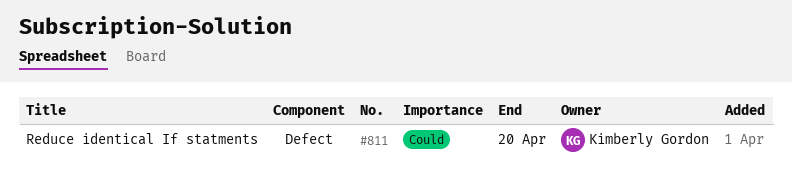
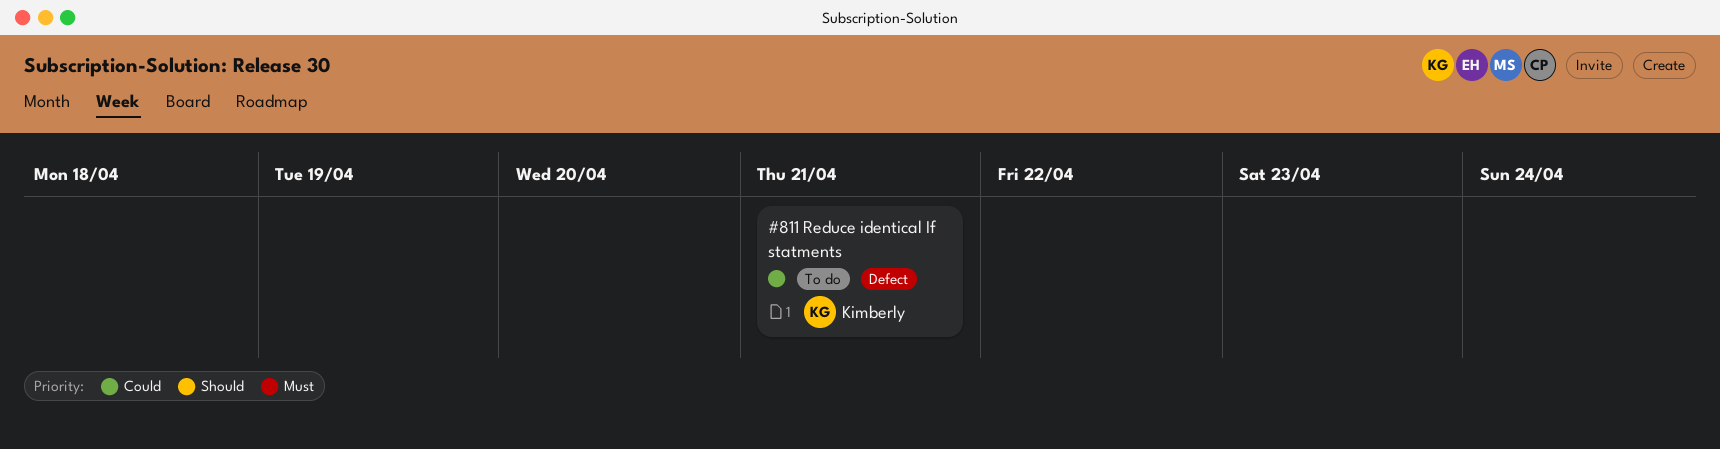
#811, due: Apr 20 -> Apr 21

